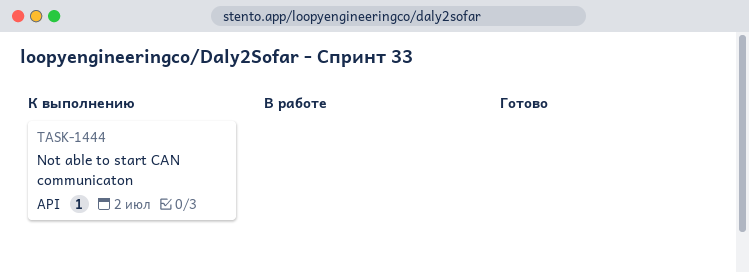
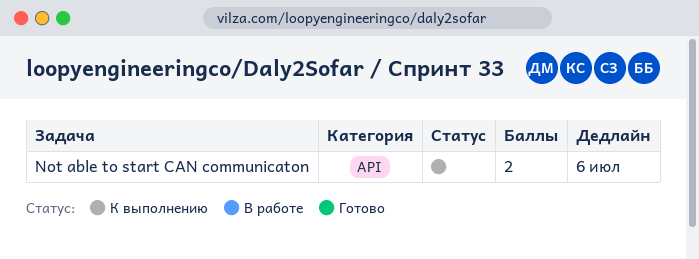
Not able to start CAN communicaton, estimate: 1 -> 2
Not able to start CAN communicaton, due: Jul 2 -> Jul 6

